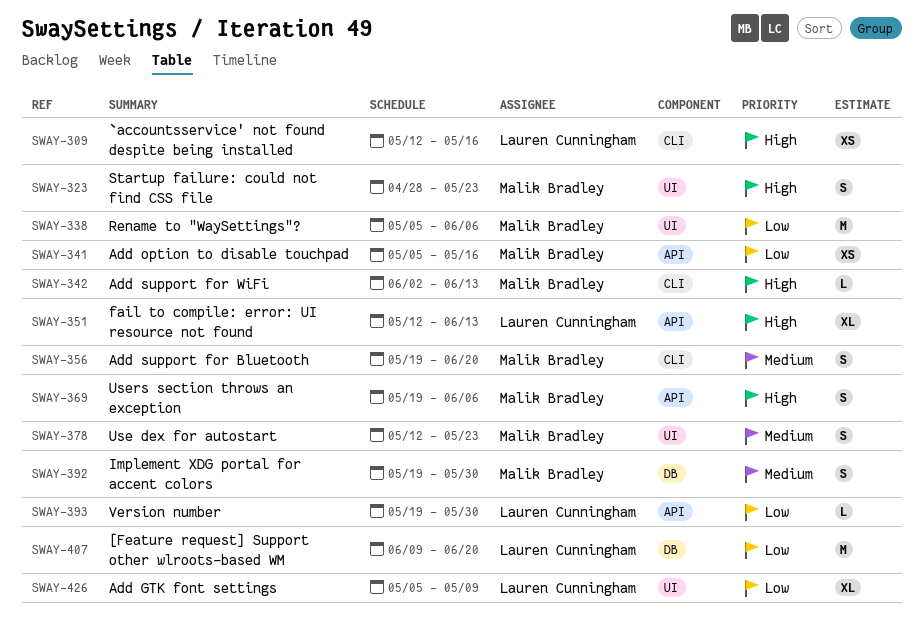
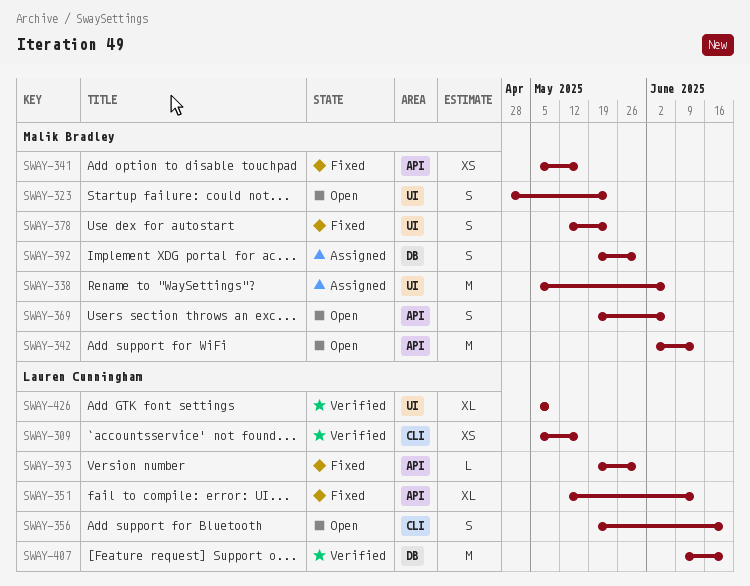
SWAY-309, start: May 12 -> May 5
SWAY-342, label: CLI -> API
SWAY-342, estimate: L -> M
SWAY-356, owner: Malik Bradley -> Lauren Cunningham

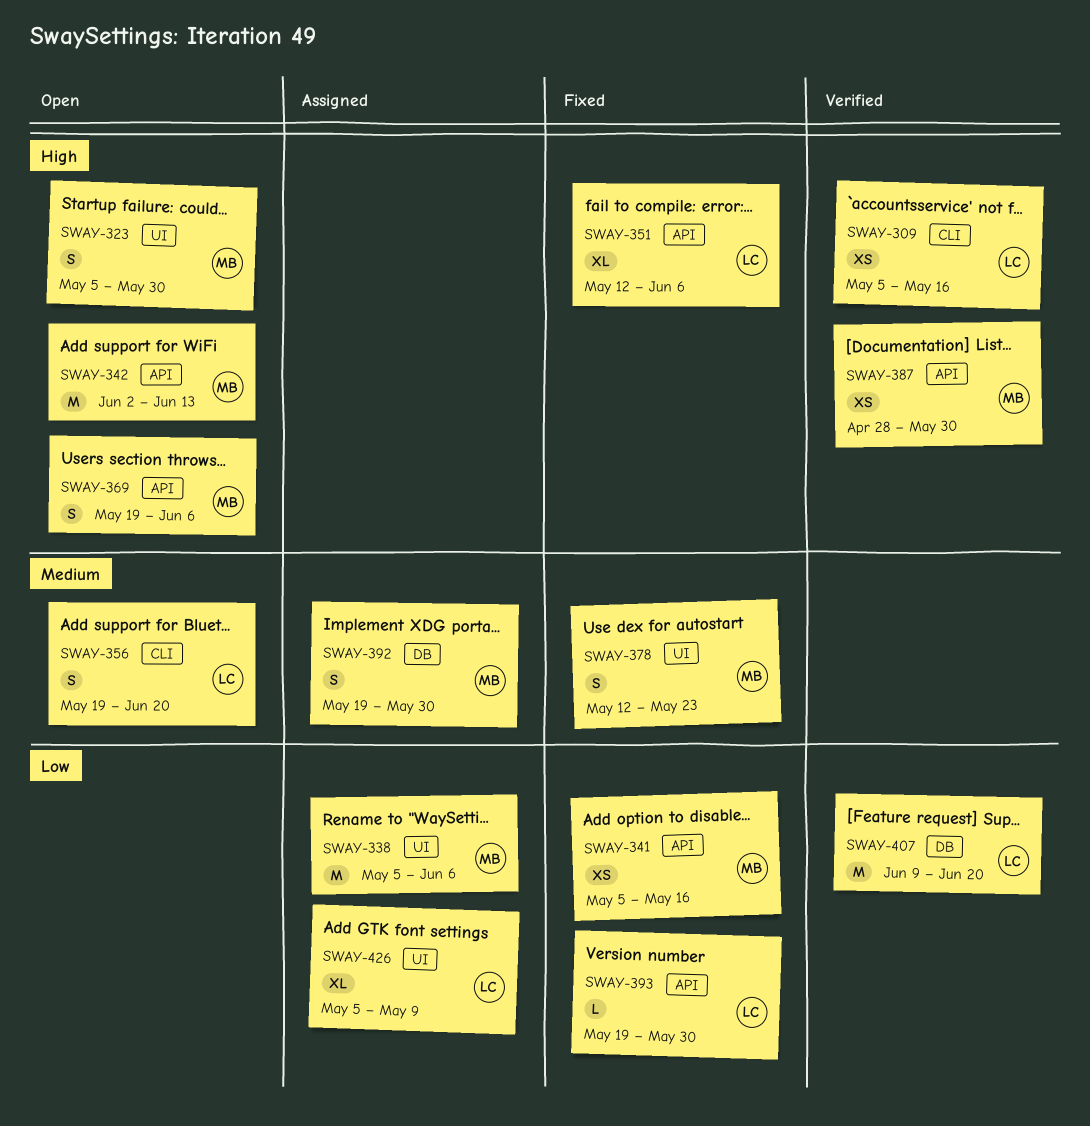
SWAY-323, start: Apr 28 -> May 5
SWAY-323, due: May 23 -> May 30
SWAY-351, due: Jun 13 -> Jun 6
SWAY-387: none -> present
SWAY-426, status: Verified -> Assigned

